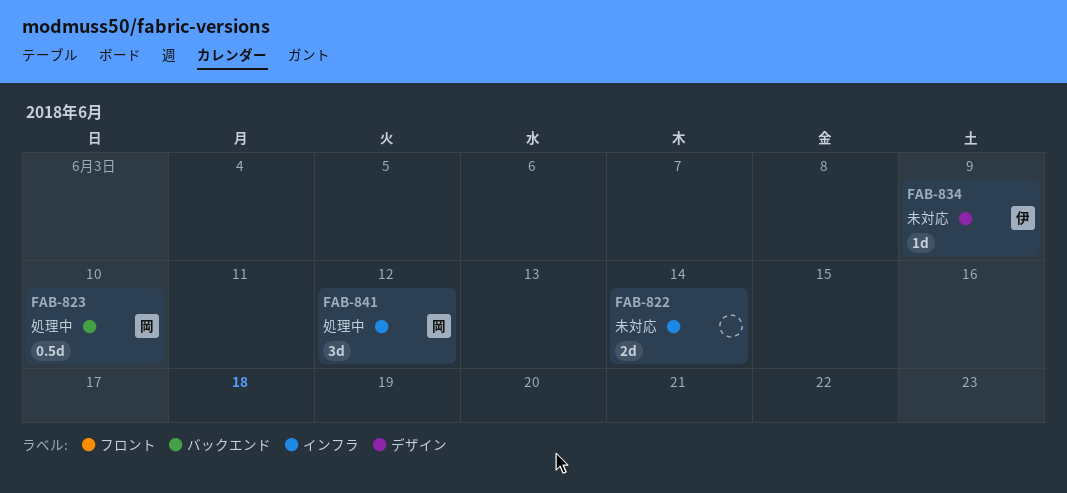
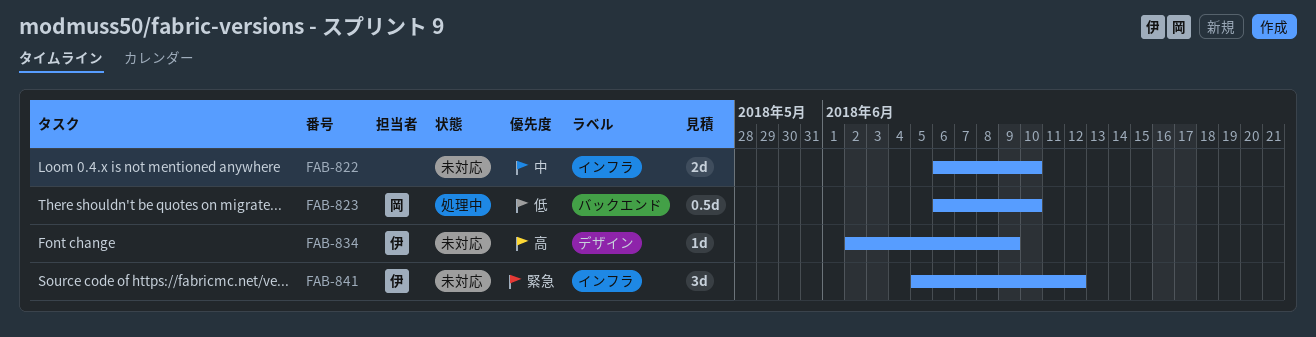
FAB-822, due: Jun 14 -> Jun 10
FAB-841, status: 処理中 -> 未対応
FAB-841, owner: 岡 -> 伊

